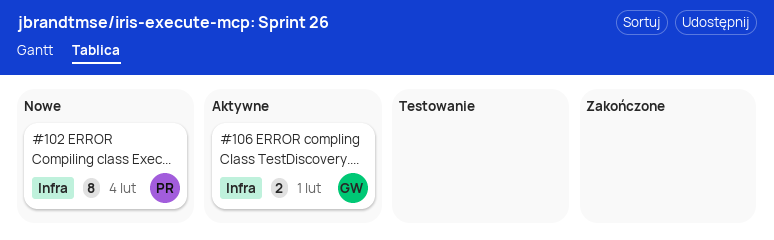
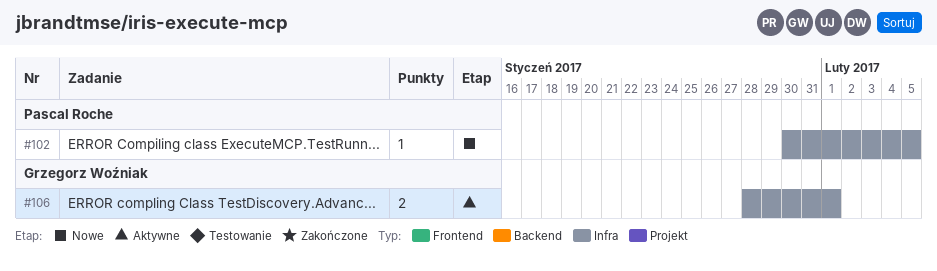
#102, estimate: 8 -> 1
#102, due: Feb 4 -> Feb 5

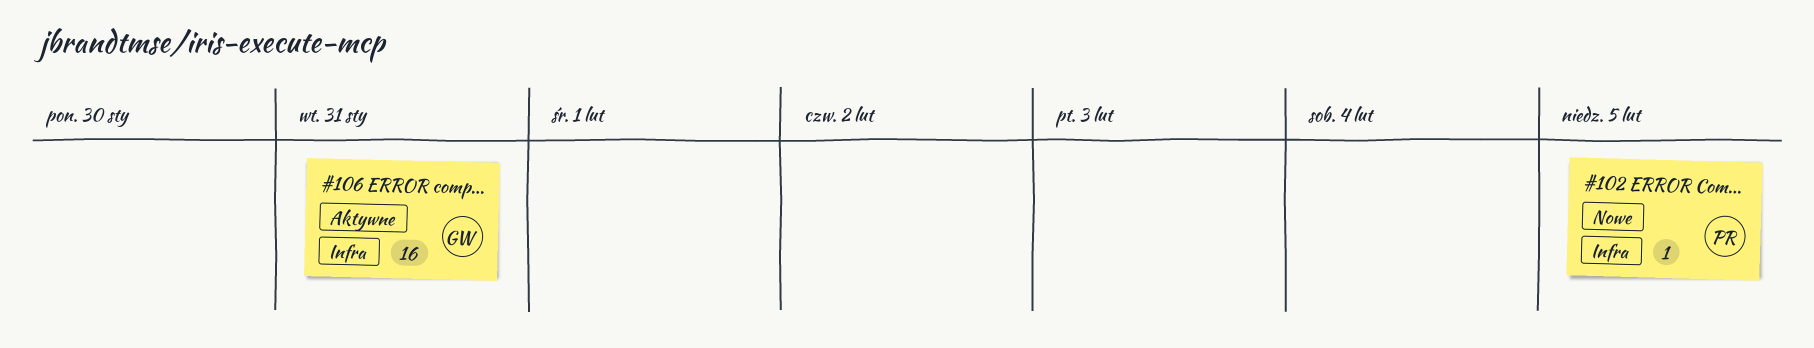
#106, estimate: 2 -> 16
#106, due: Feb 1 -> Jan 31

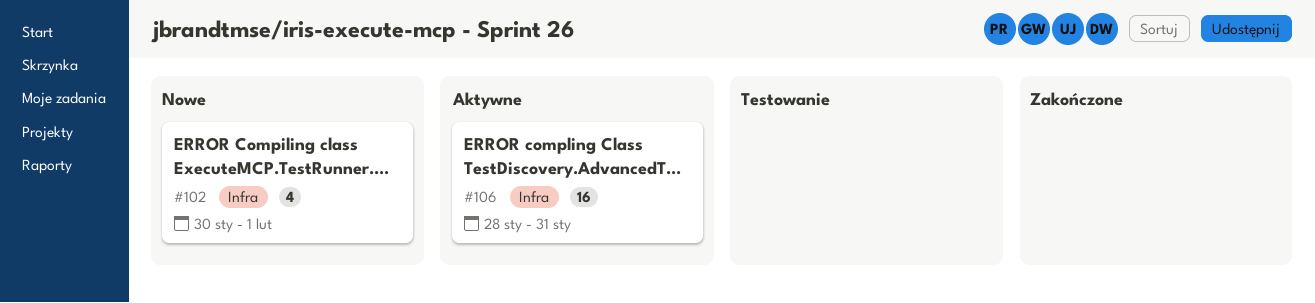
#102, estimate: 1 -> 4
#102, due: Feb 5 -> Feb 1

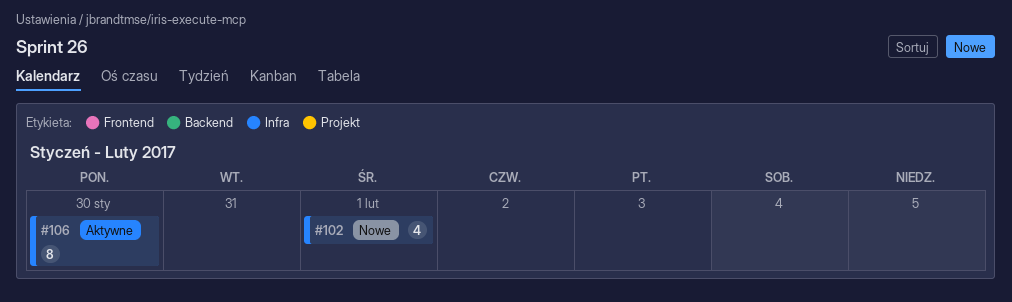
#106, estimate: 16 -> 8
#106, due: Jan 31 -> Jan 30

